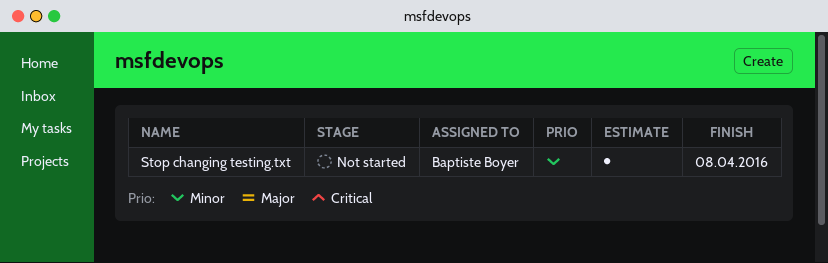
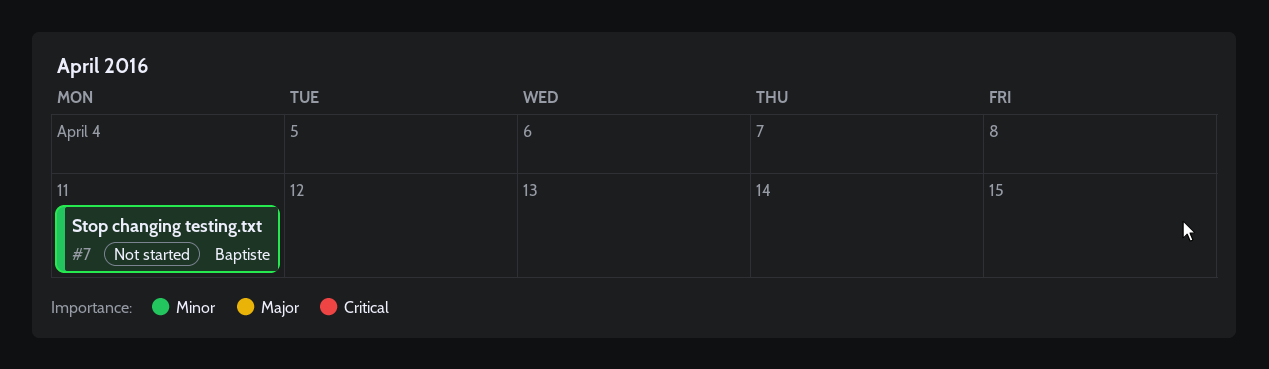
Stop changing testing.txt, due: Apr 8 -> Apr 11

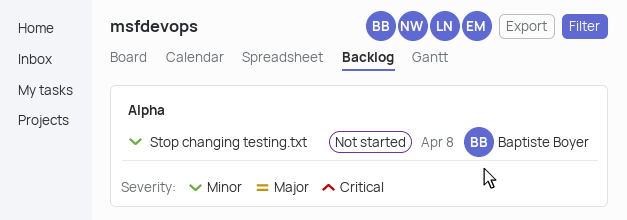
Stop changing testing.txt, due: Apr 11 -> Apr 8

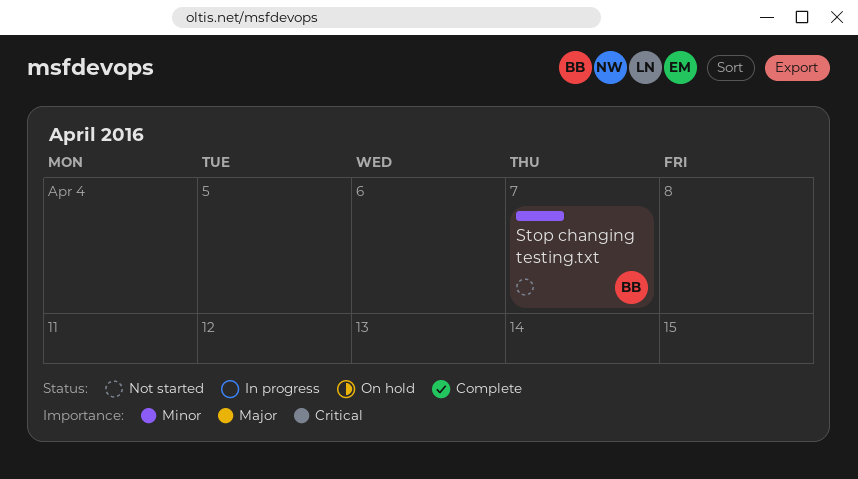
Stop changing testing.txt, due: Apr 8 -> Apr 7

